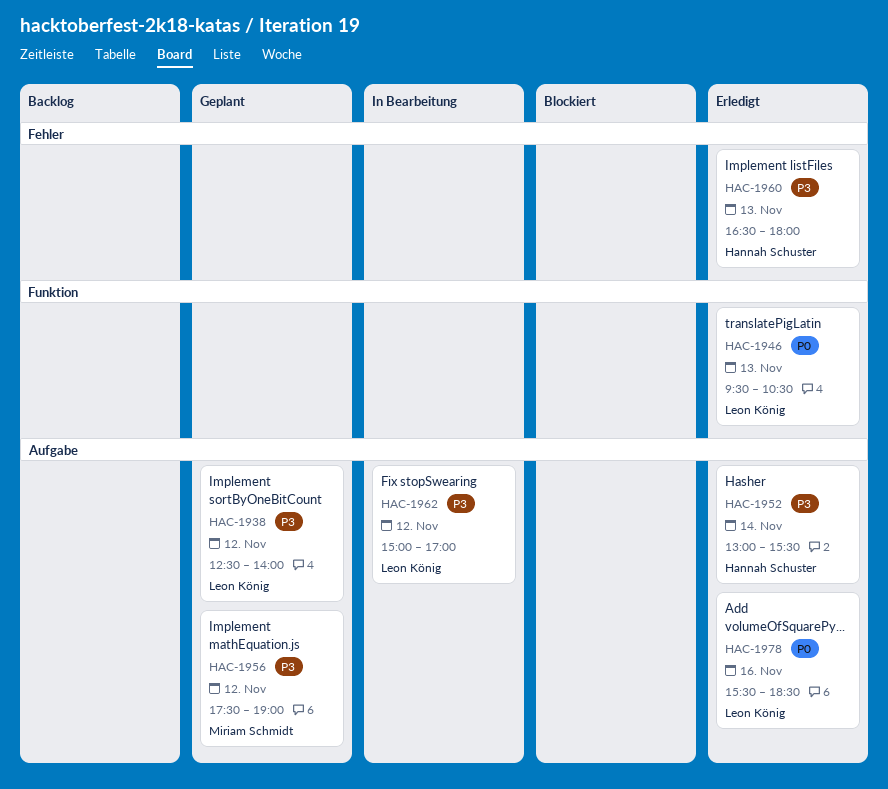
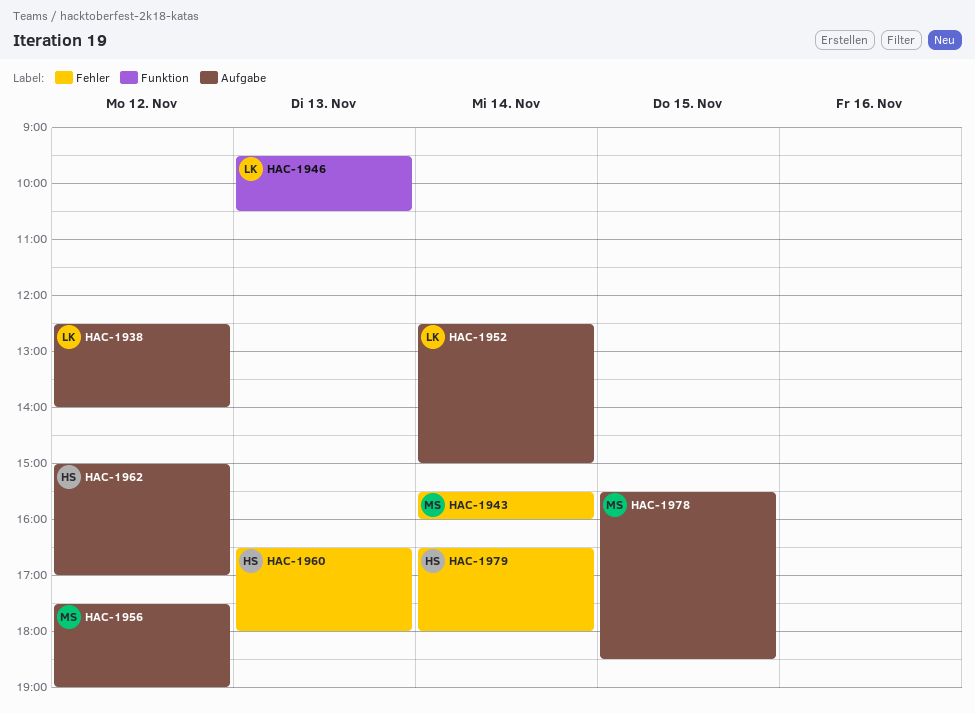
HAC-1943: none -> present
HAC-1952, owner: Hannah Schuster -> Leon König
HAC-1952, begins: 13:00 -> 12:30
HAC-1952, ends: 15:30 -> 15:00
HAC-1962, owner: Leon König -> Hannah Schuster
HAC-1978, owner: Leon König -> Miriam Schmidt
HAC-1978, day: Nov 16 -> Nov 15
HAC-1979: none -> present

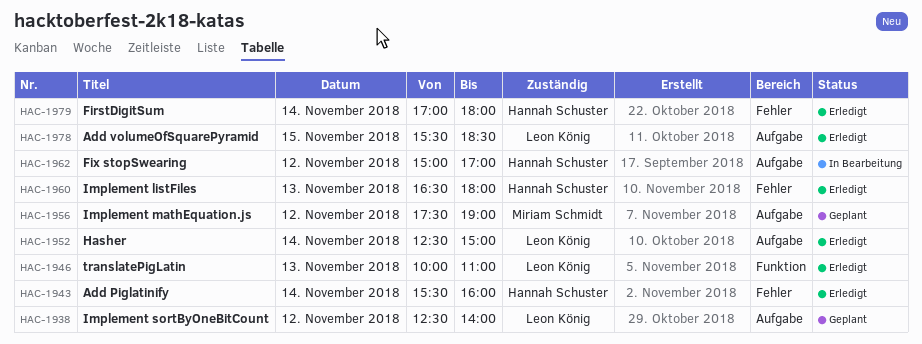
HAC-1943, owner: Miriam Schmidt -> Hannah Schuster
HAC-1946, begins: 09:30 -> 10:00
HAC-1946, ends: 10:30 -> 11:00
HAC-1978, owner: Miriam Schmidt -> Leon König
HAC-1979, begins: 16:30 -> 17:00

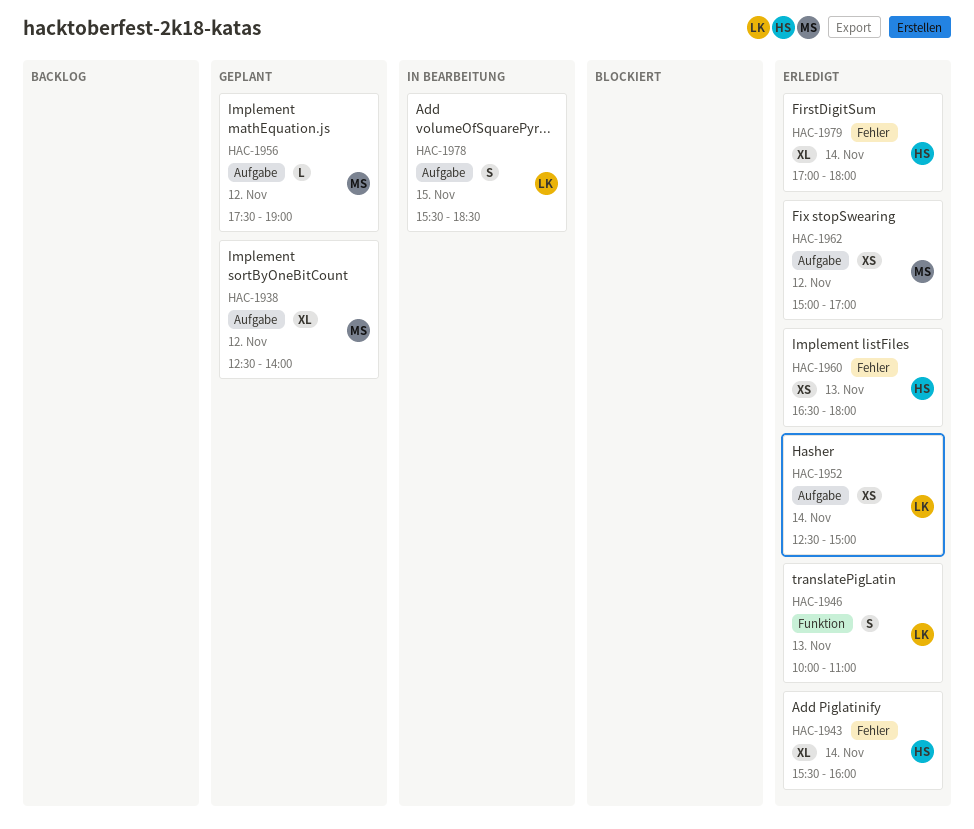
HAC-1938, owner: Leon König -> Miriam Schmidt
HAC-1962, status: In Bearbeitung -> Erledigt
HAC-1962, owner: Hannah Schuster -> Miriam Schmidt
HAC-1978, status: Erledigt -> In Bearbeitung

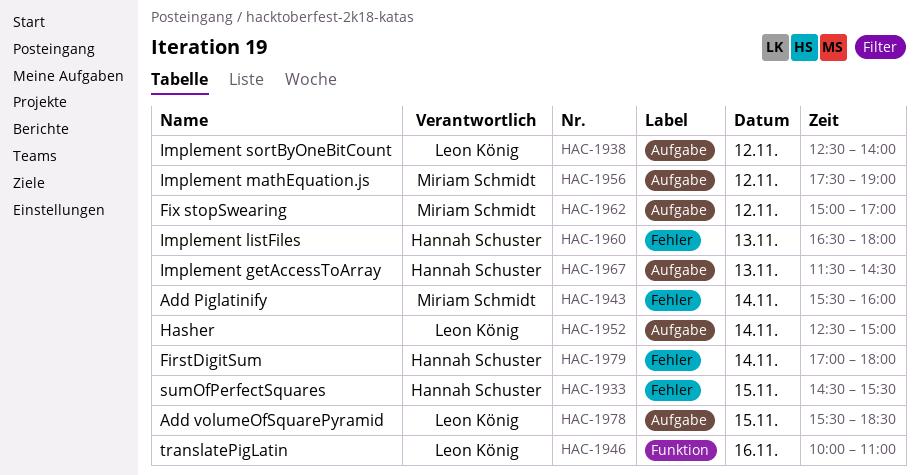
HAC-1933: none -> present
HAC-1938, owner: Miriam Schmidt -> Leon König
HAC-1943, owner: Hannah Schuster -> Miriam Schmidt
HAC-1946, day: Nov 13 -> Nov 16
HAC-1967: none -> present

